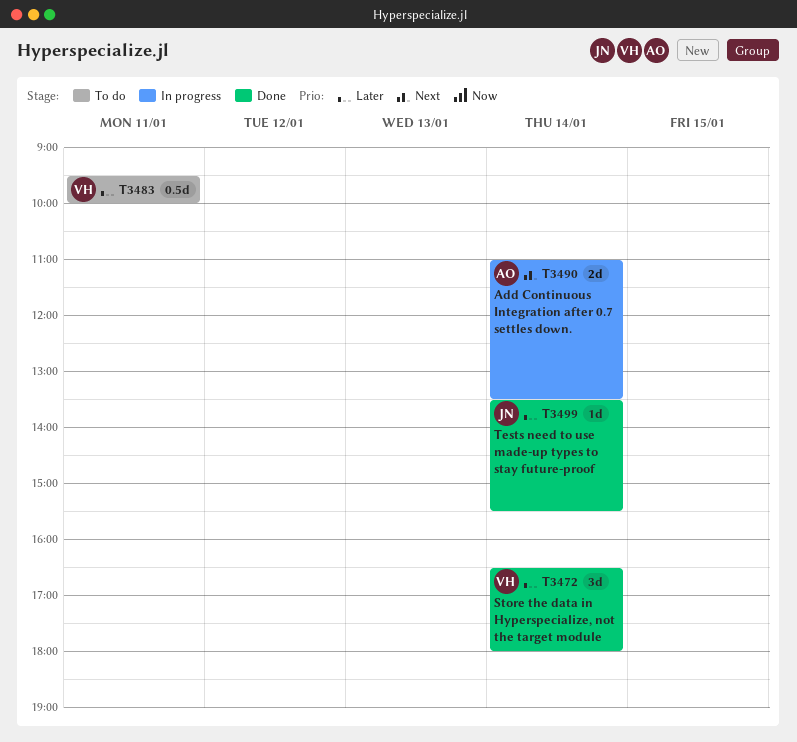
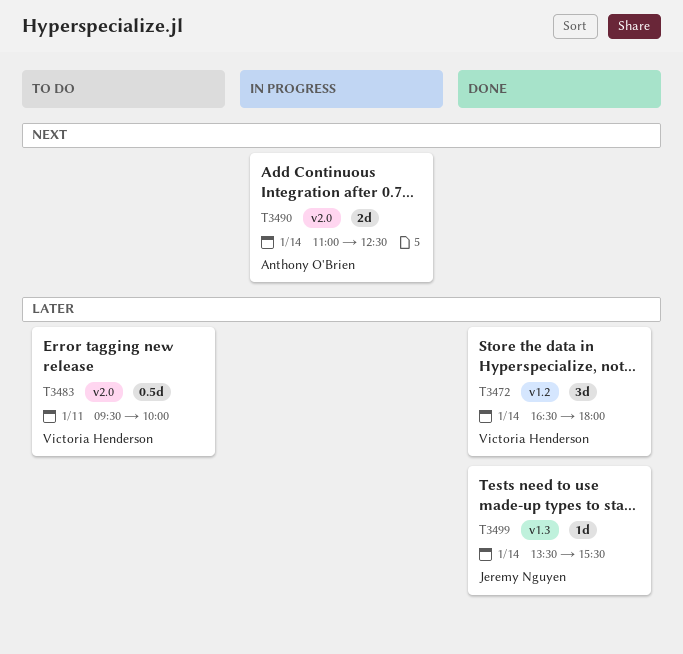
T3490, ends: 13:30 -> 12:30

